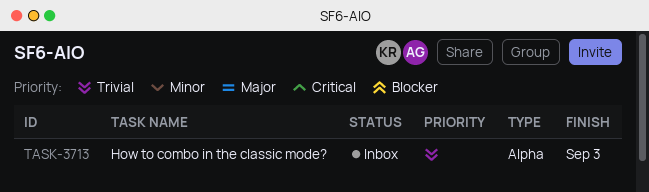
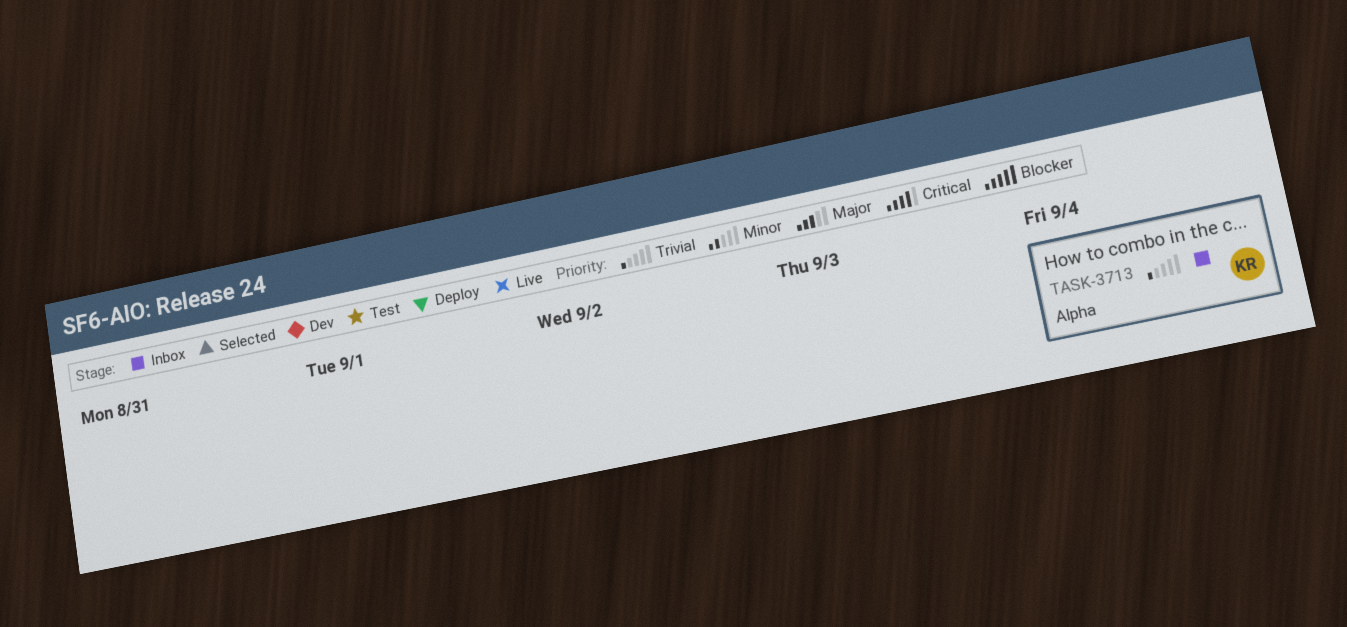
TASK-3713, due: Sep 3 -> Sep 4

